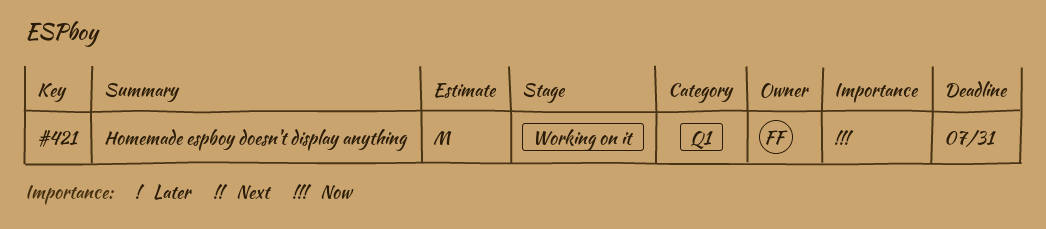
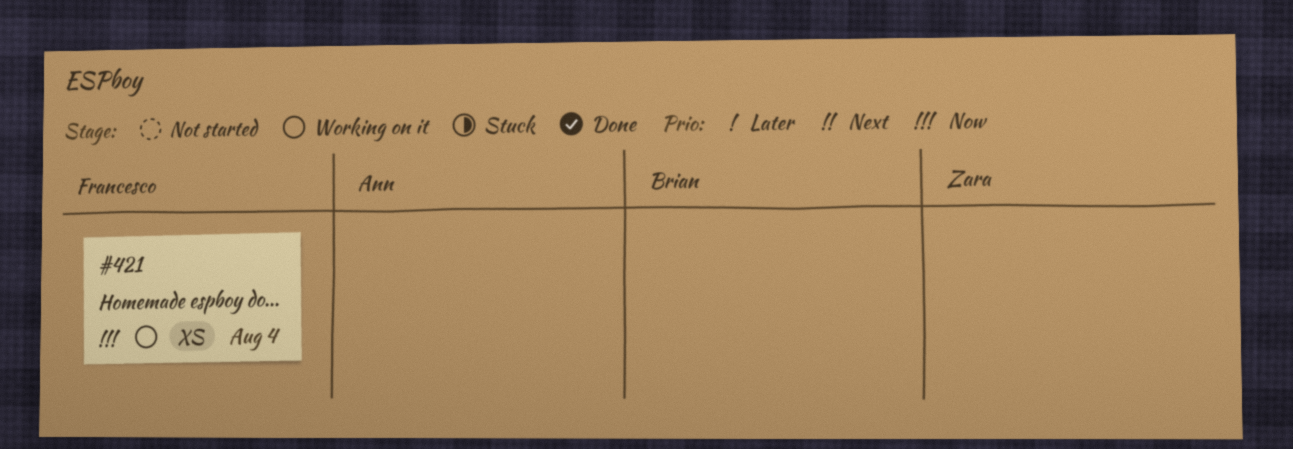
#421, estimate: M -> XS
#421, due: Jul 31 -> Aug 4

